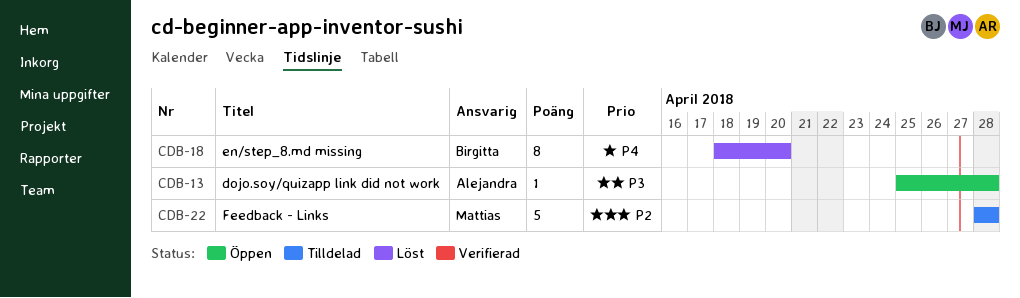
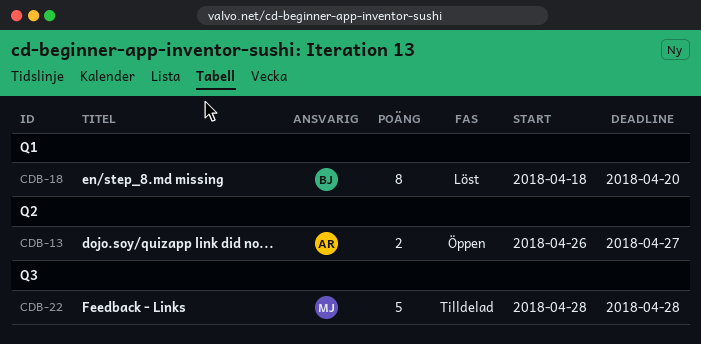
CDB-13, estimate: 1 -> 2
CDB-13, start: Apr 25 -> Apr 26
CDB-13, due: Apr 28 -> Apr 27

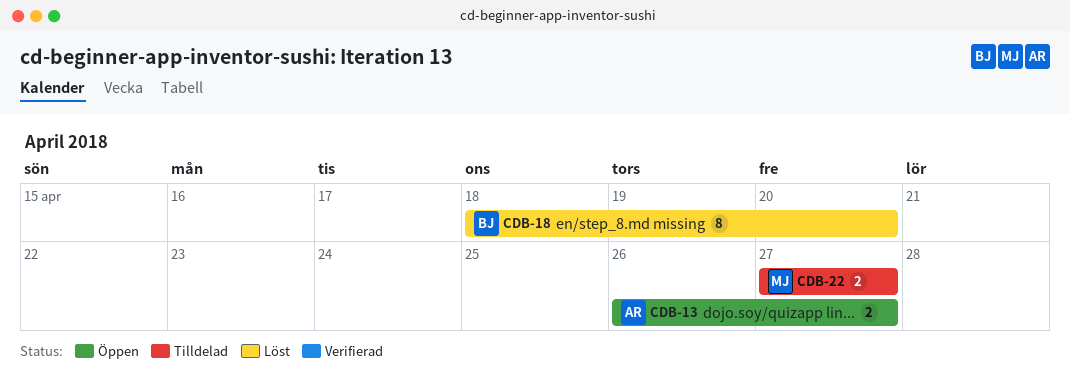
CDB-22, estimate: 5 -> 2
CDB-22, start: Apr 28 -> Apr 27
CDB-22, due: Apr 28 -> Apr 27

